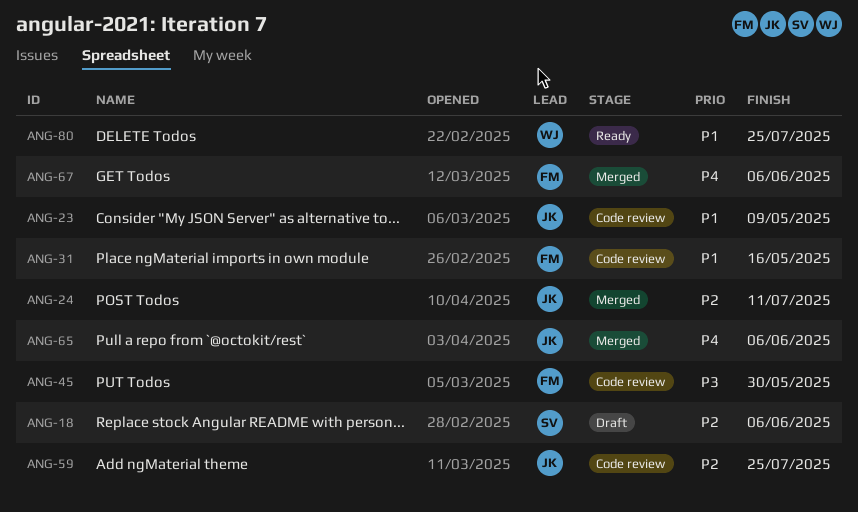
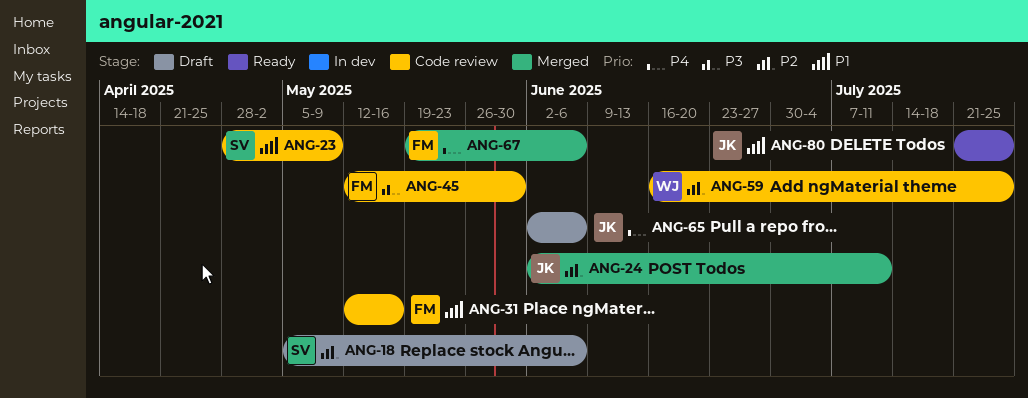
ANG-23, owner: JK -> SV
ANG-59, owner: JK -> WJ
ANG-65, status: Merged -> Draft
ANG-80, owner: WJ -> JK

